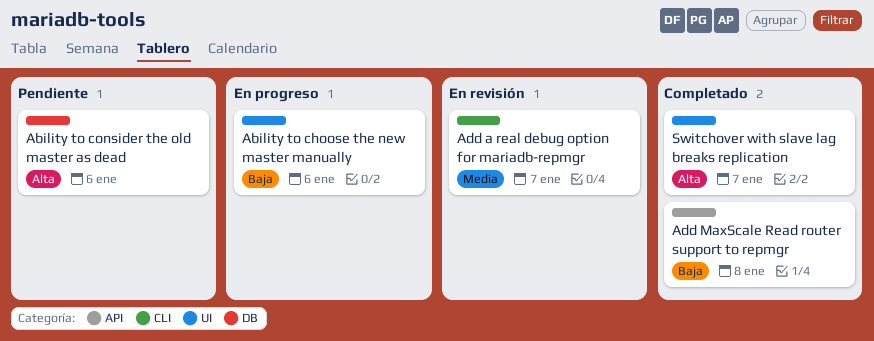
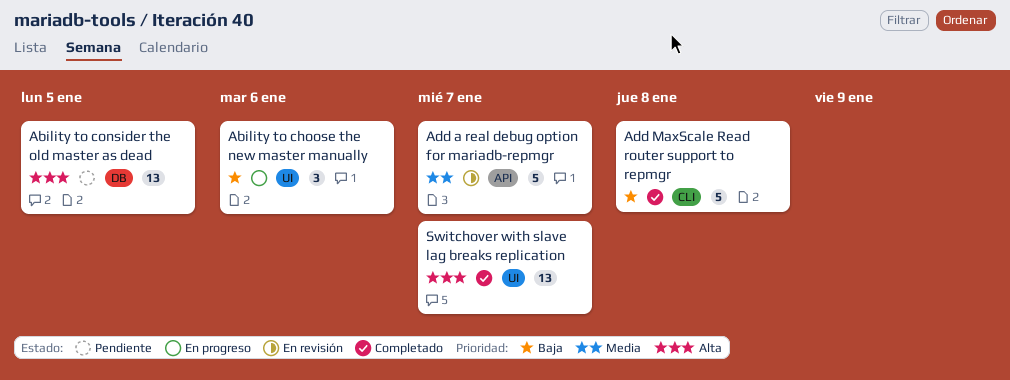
Ability to consider the old master as dead, due: Jan 6 -> Jan 5
Add a real debug option for mariadb-repmgr, label: CLI -> API
Add MaxScale Read router support to repmgr, label: API -> CLI

